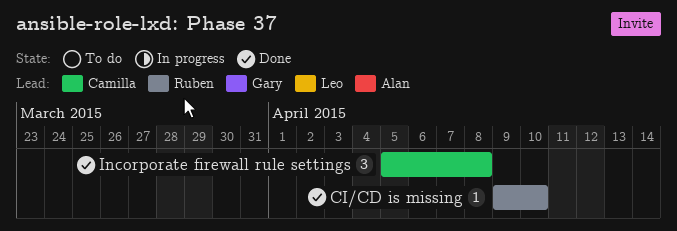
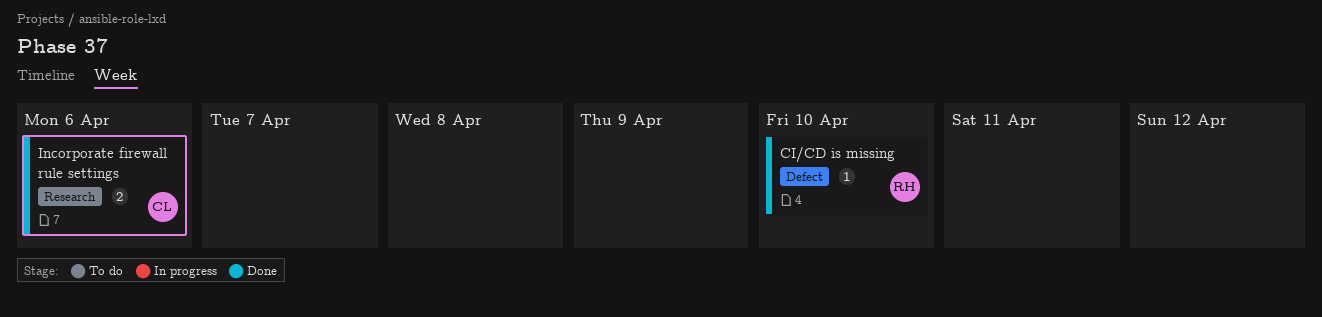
Incorporate firewall rule settings, estimate: 3 -> 2
Incorporate firewall rule settings, due: Apr 8 -> Apr 6

